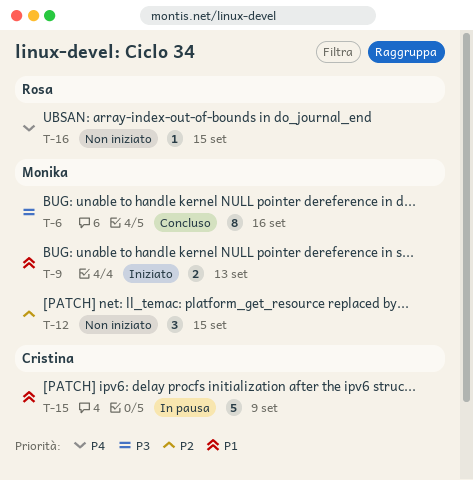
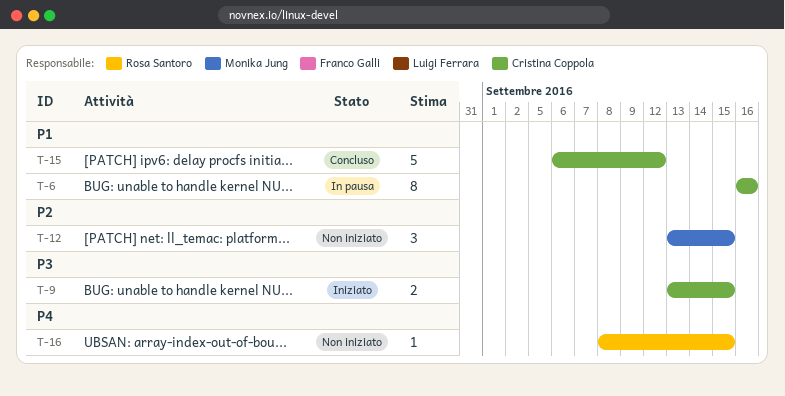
T-6, status: Concluso -> In pausa
T-6, owner: Monika Jung -> Cristina Coppola
T-6, priority: P3 -> P1
T-9, owner: Monika Jung -> Cristina Coppola
T-9, priority: P1 -> P3
T-9, due: Sep 13 -> Sep 15
T-15, status: In pausa -> Concluso
T-15, due: Sep 9 -> Sep 12

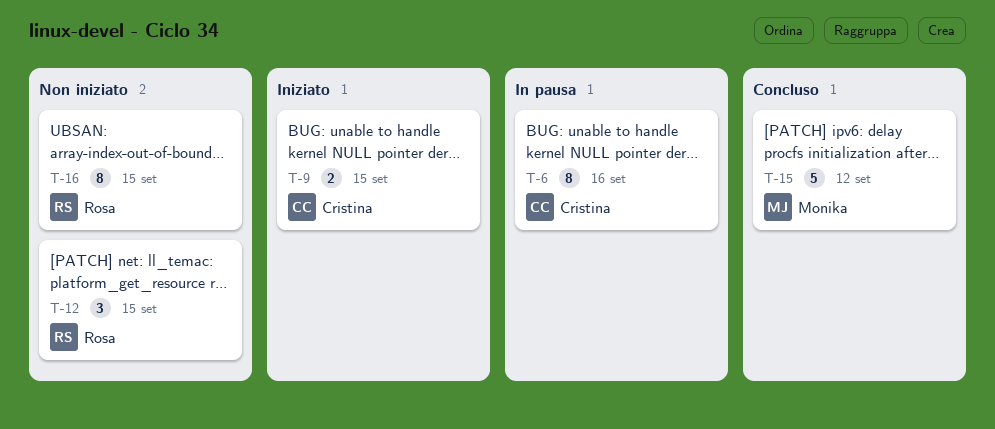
T-12, owner: Monika Jung -> Rosa Santoro
T-15, owner: Cristina Coppola -> Monika Jung
T-16, estimate: 1 -> 8

